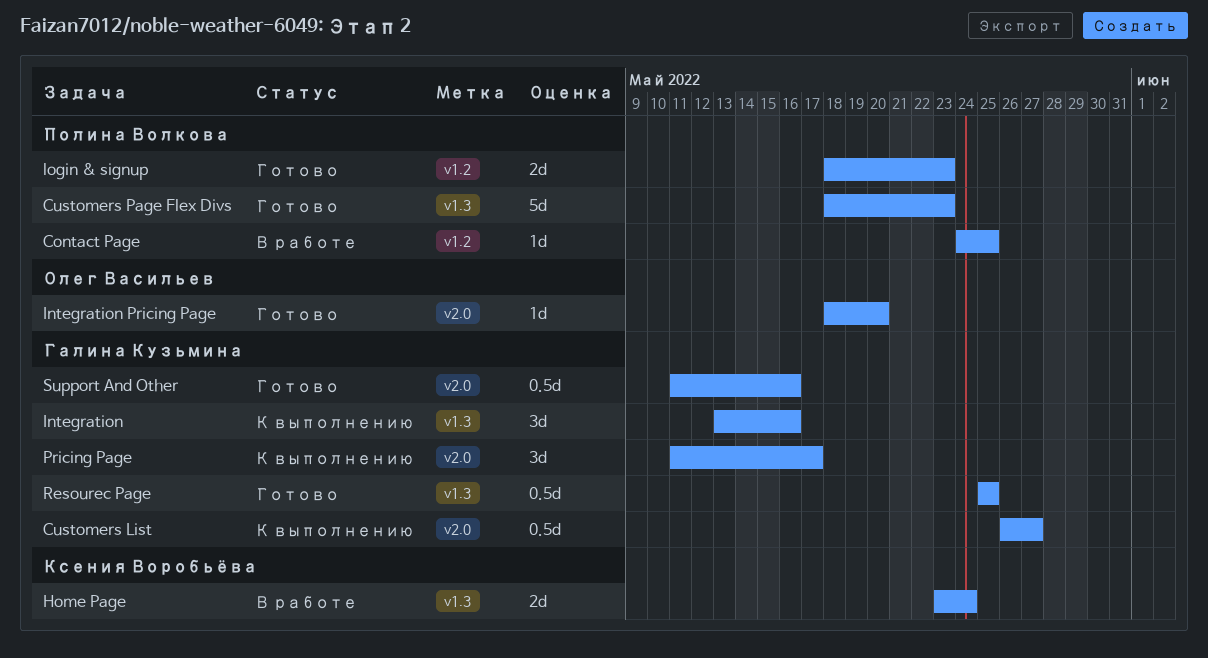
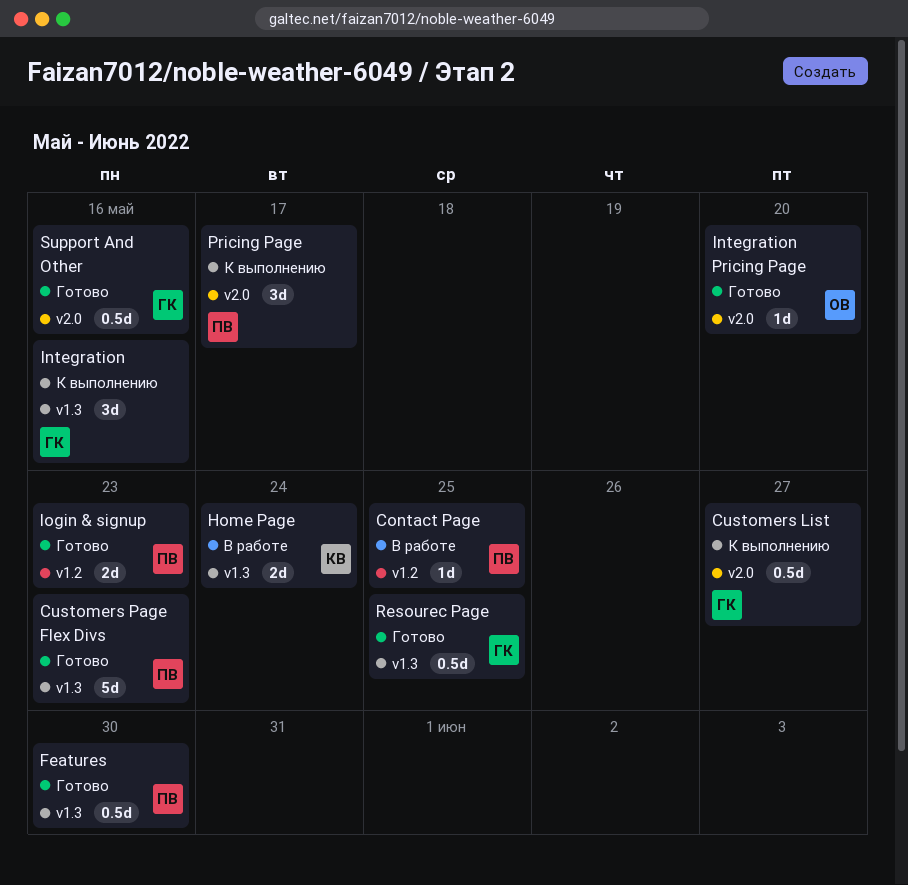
Features: none -> present
Pricing Page, owner: Галина Кузьмина -> Полина Волкова

